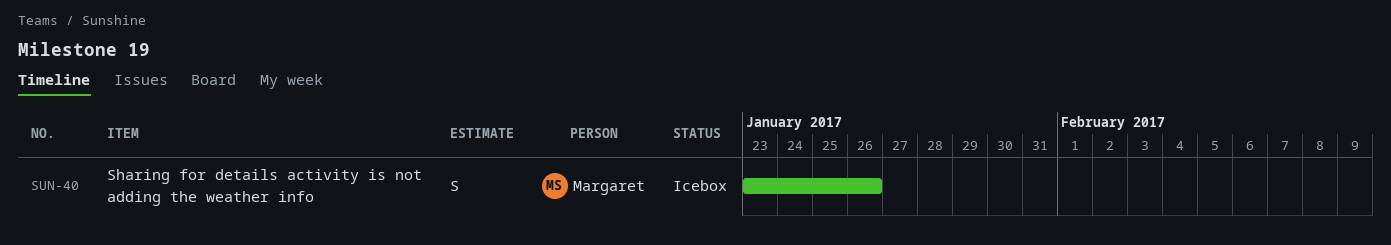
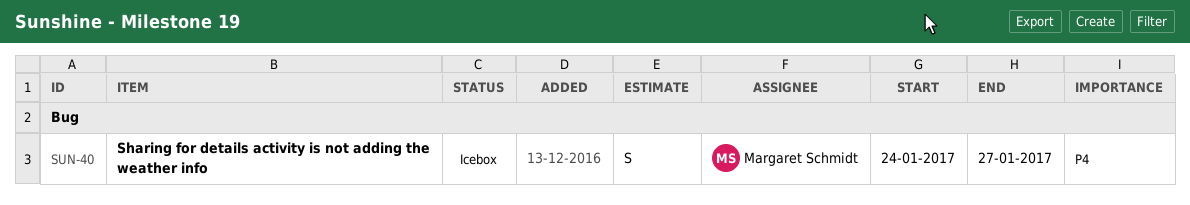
SUN-40, start: Jan 23 -> Jan 24
SUN-40, due: Jan 26 -> Jan 27

